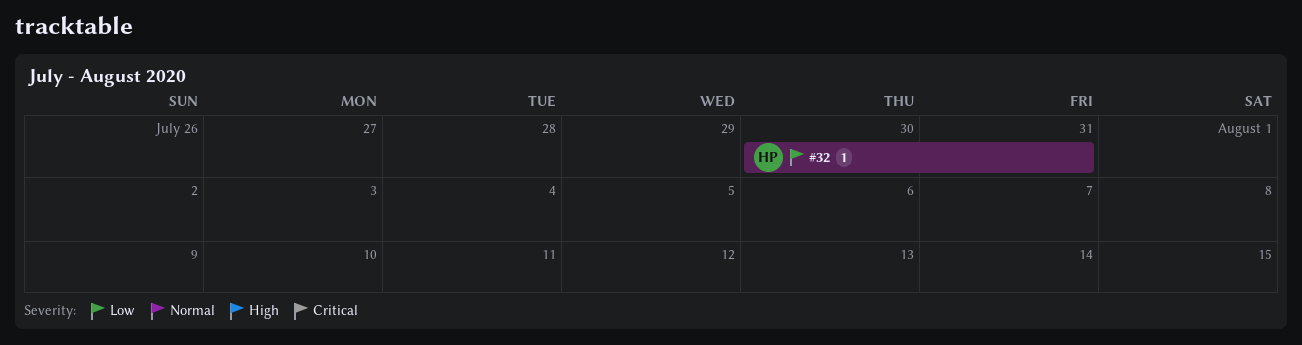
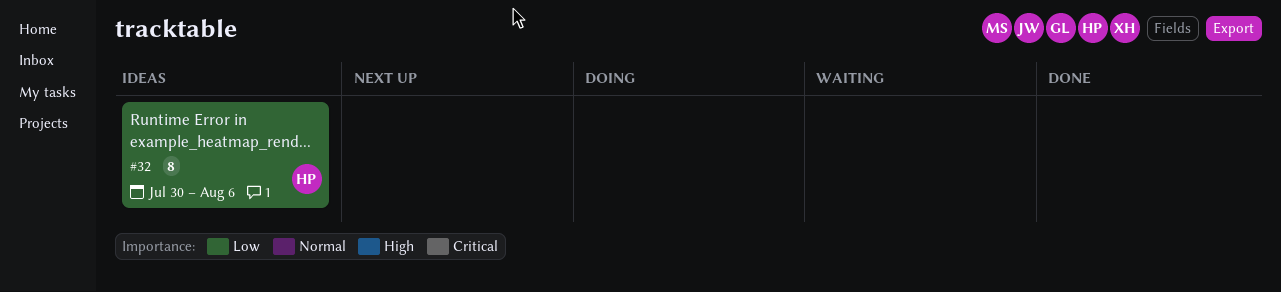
#32, estimate: 1 -> 8
#32, due: Jul 31 -> Aug 6

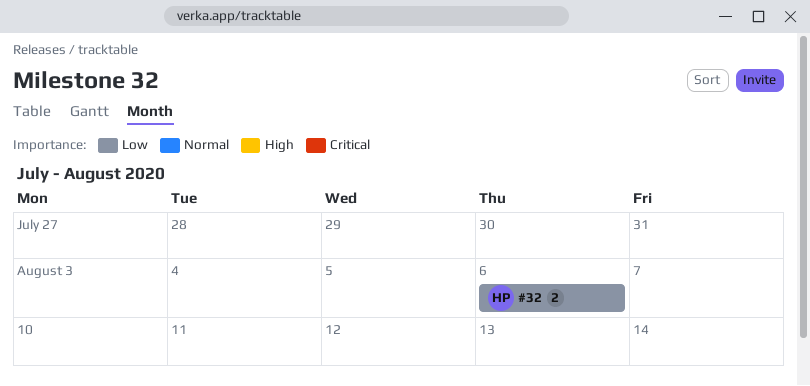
#32, estimate: 8 -> 2
#32, start: Jul 30 -> Aug 6

